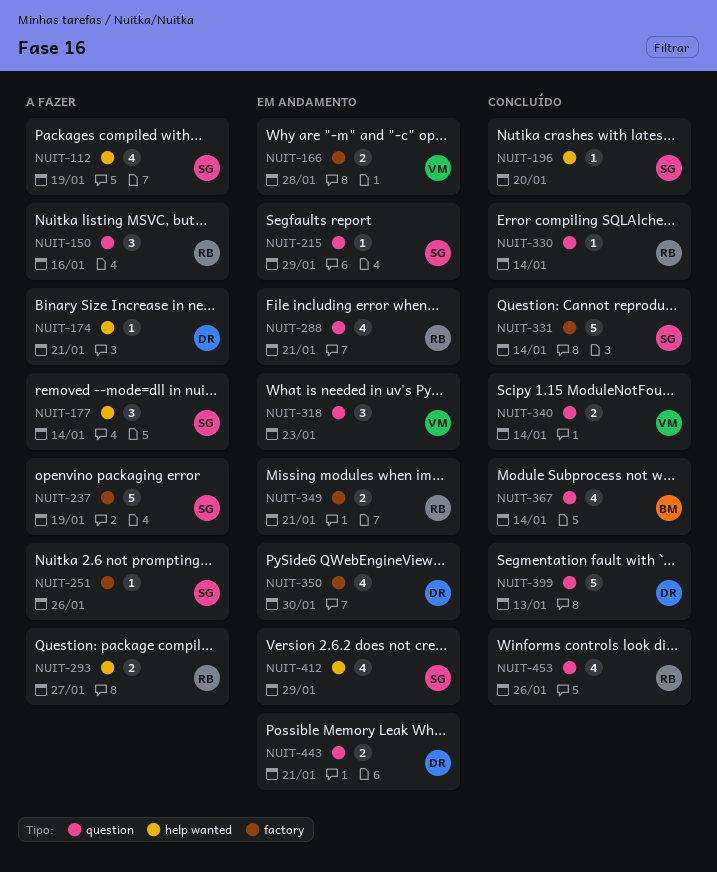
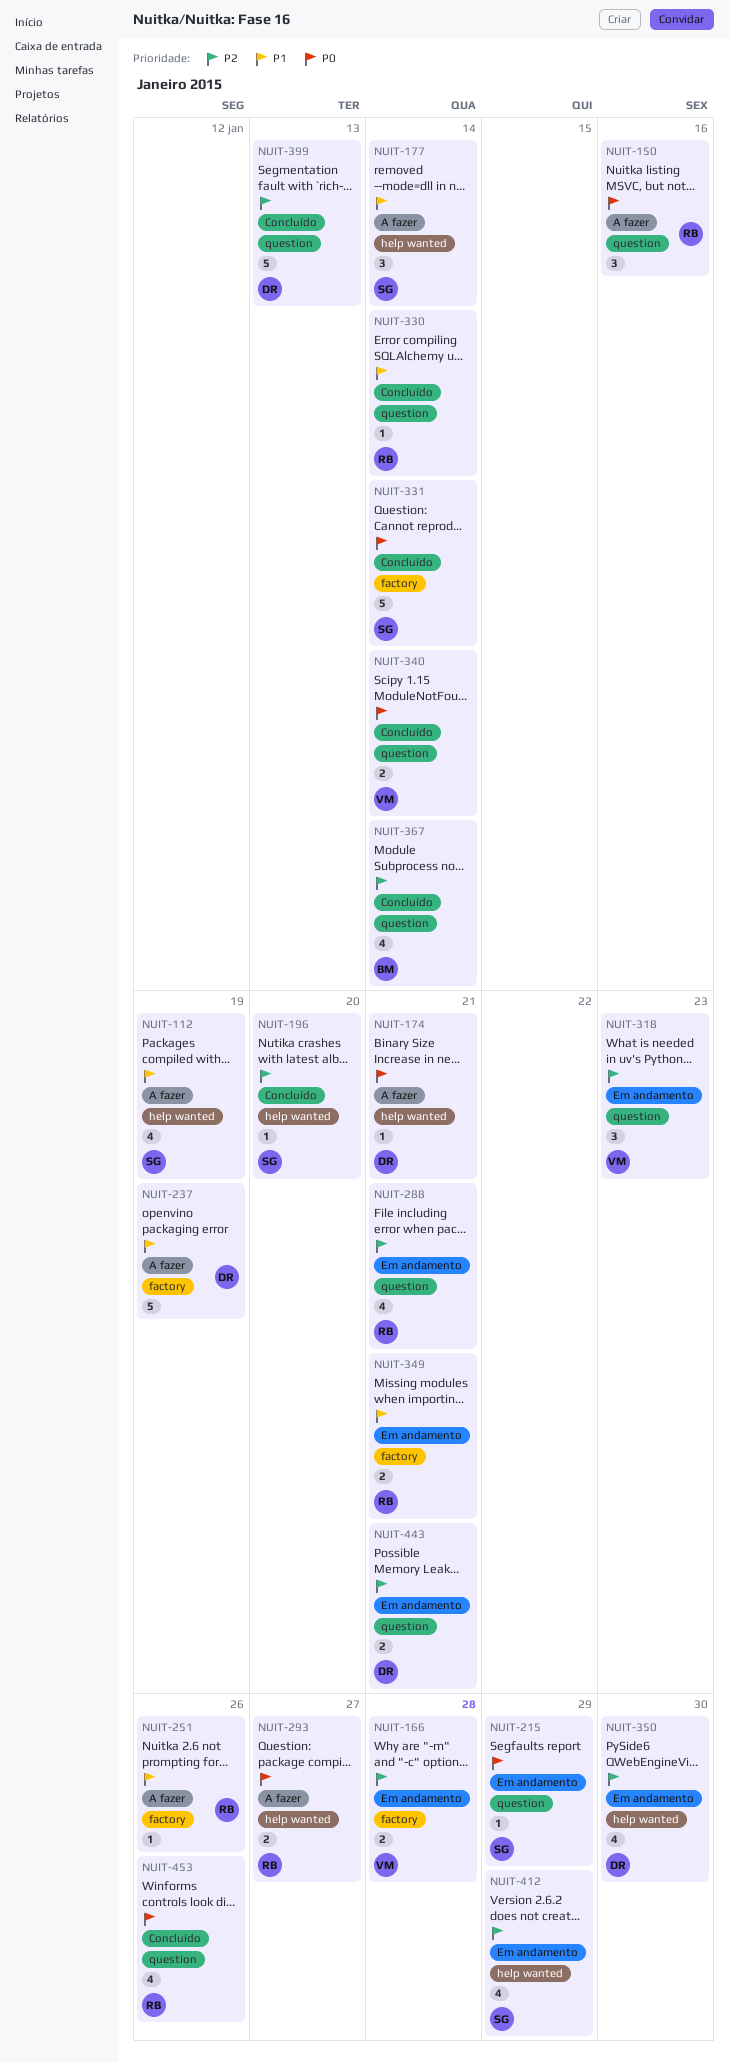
NUIT-237, owner: SG -> DR
NUIT-251, owner: SG -> RB
NUIT-350, label: factory -> help wanted

